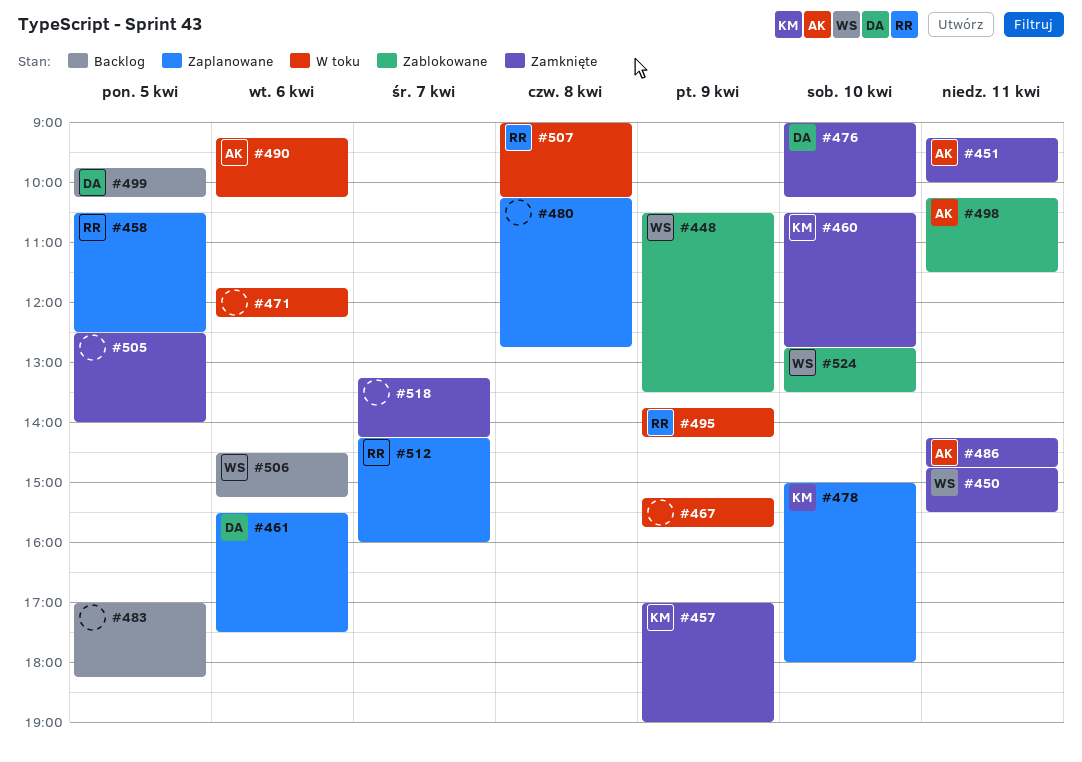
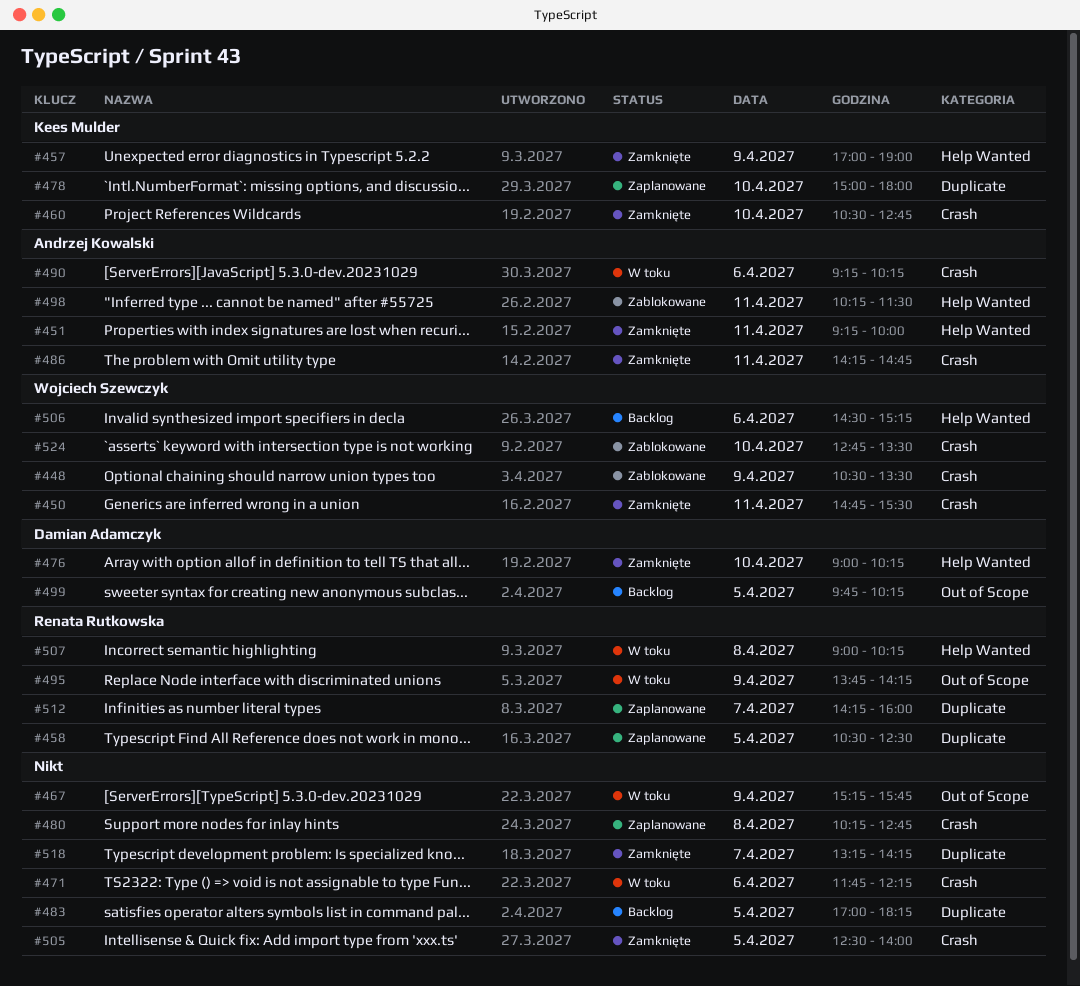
#461: present -> none

